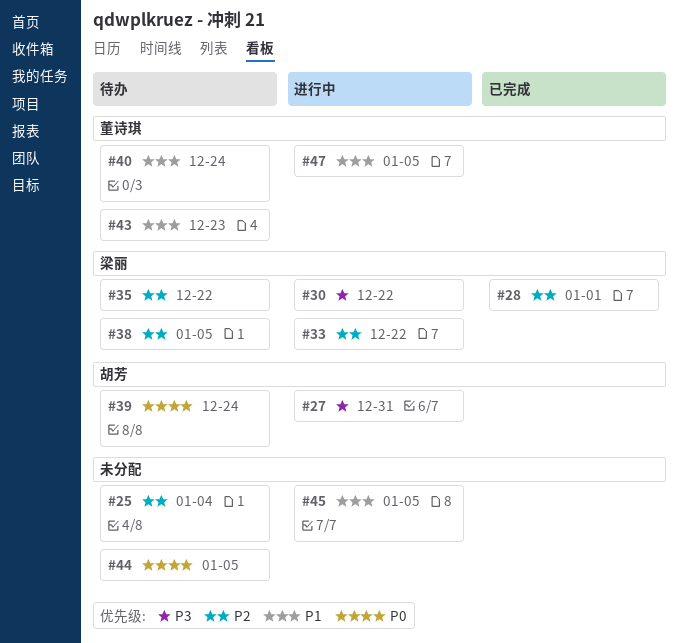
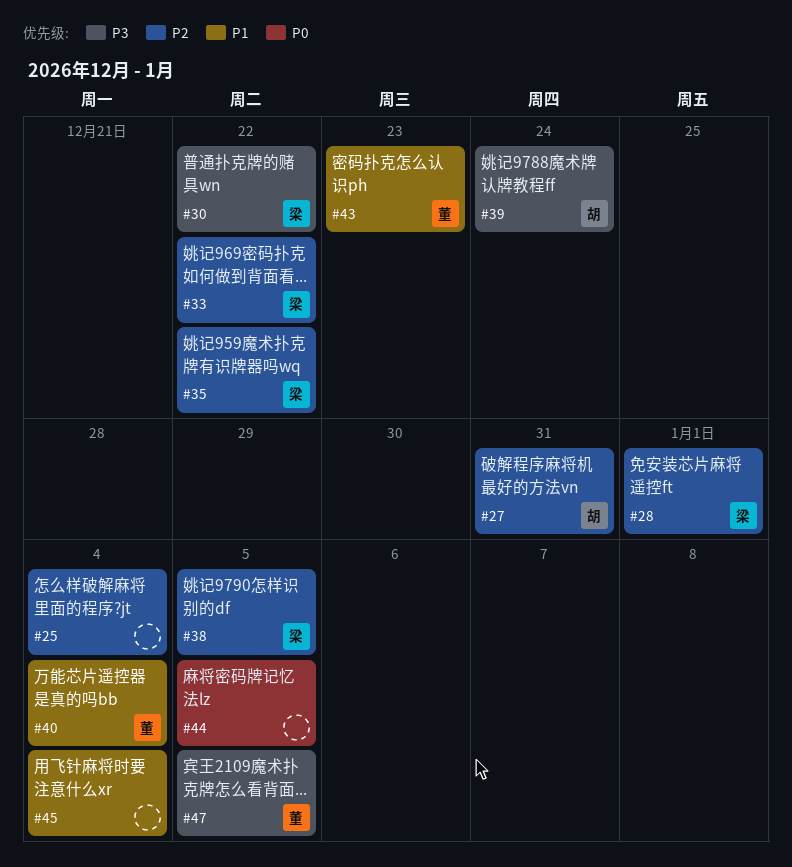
#27, priority: P3 -> P2
#39, priority: P0 -> P3
#40, due: Dec 24 -> Jan 4
#45, due: Jan 5 -> Jan 4
#47, priority: P1 -> P3

